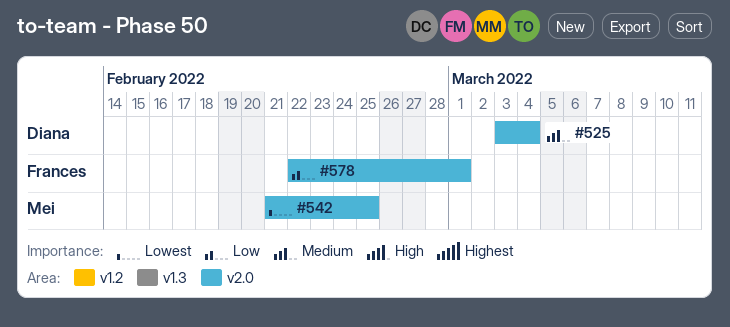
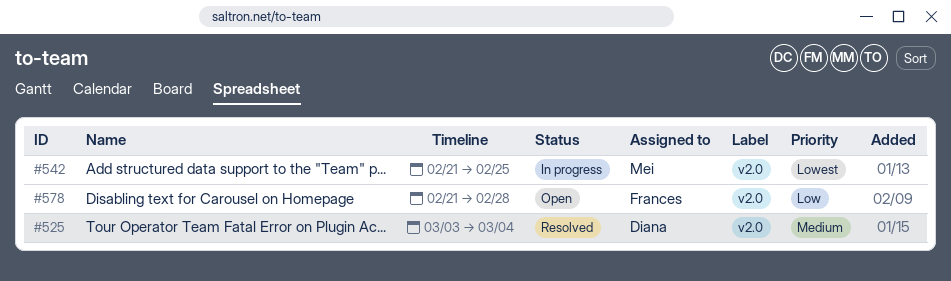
#578, start: Feb 22 -> Feb 21
#578, due: Mar 1 -> Feb 28

